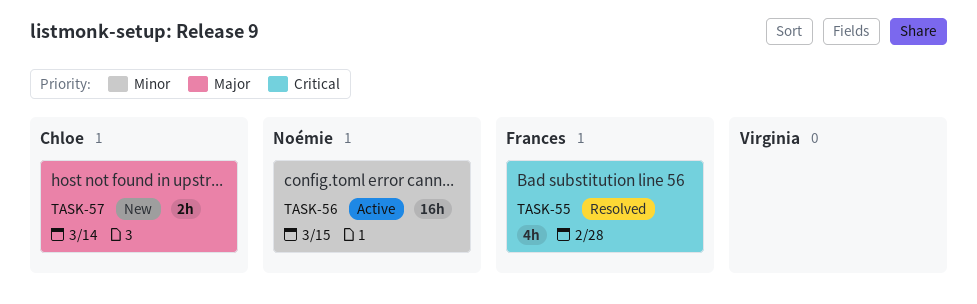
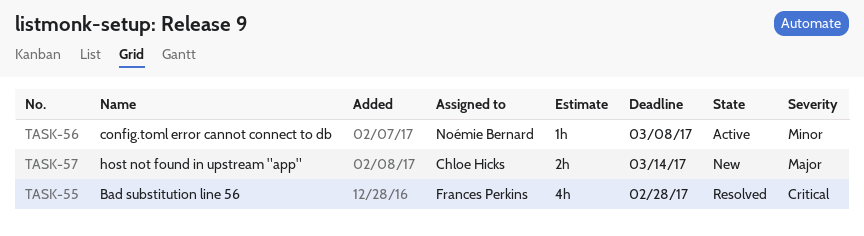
TASK-56, estimate: 16h -> 1h
TASK-56, due: Mar 15 -> Mar 8

